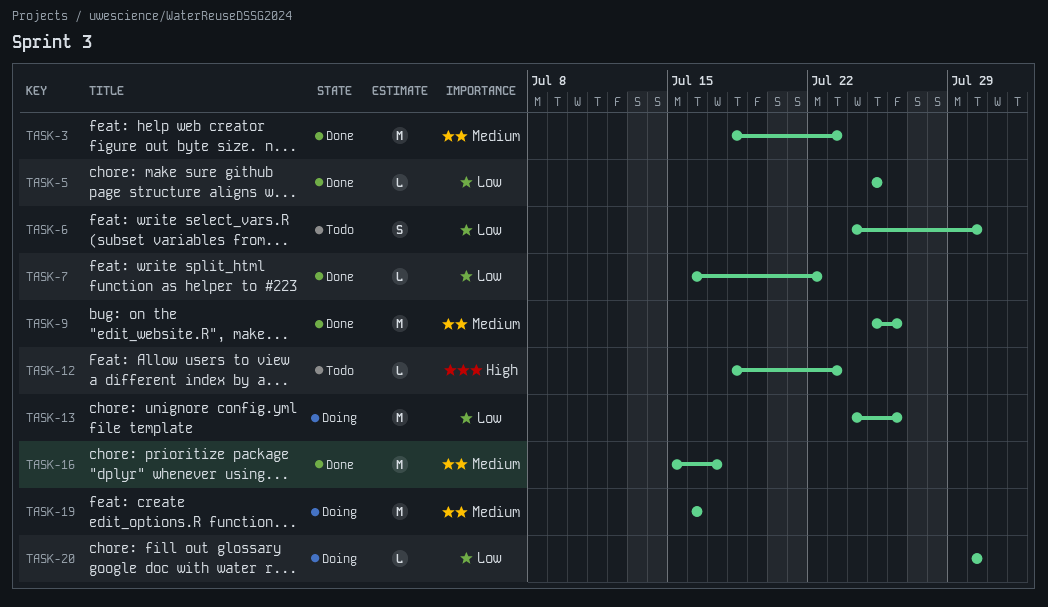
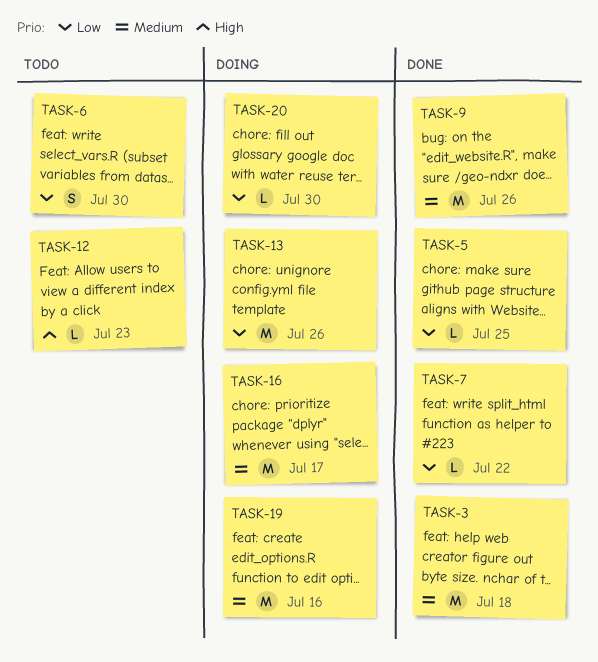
TASK-3, due: Jul 23 -> Jul 18
TASK-16, status: Done -> Doing

